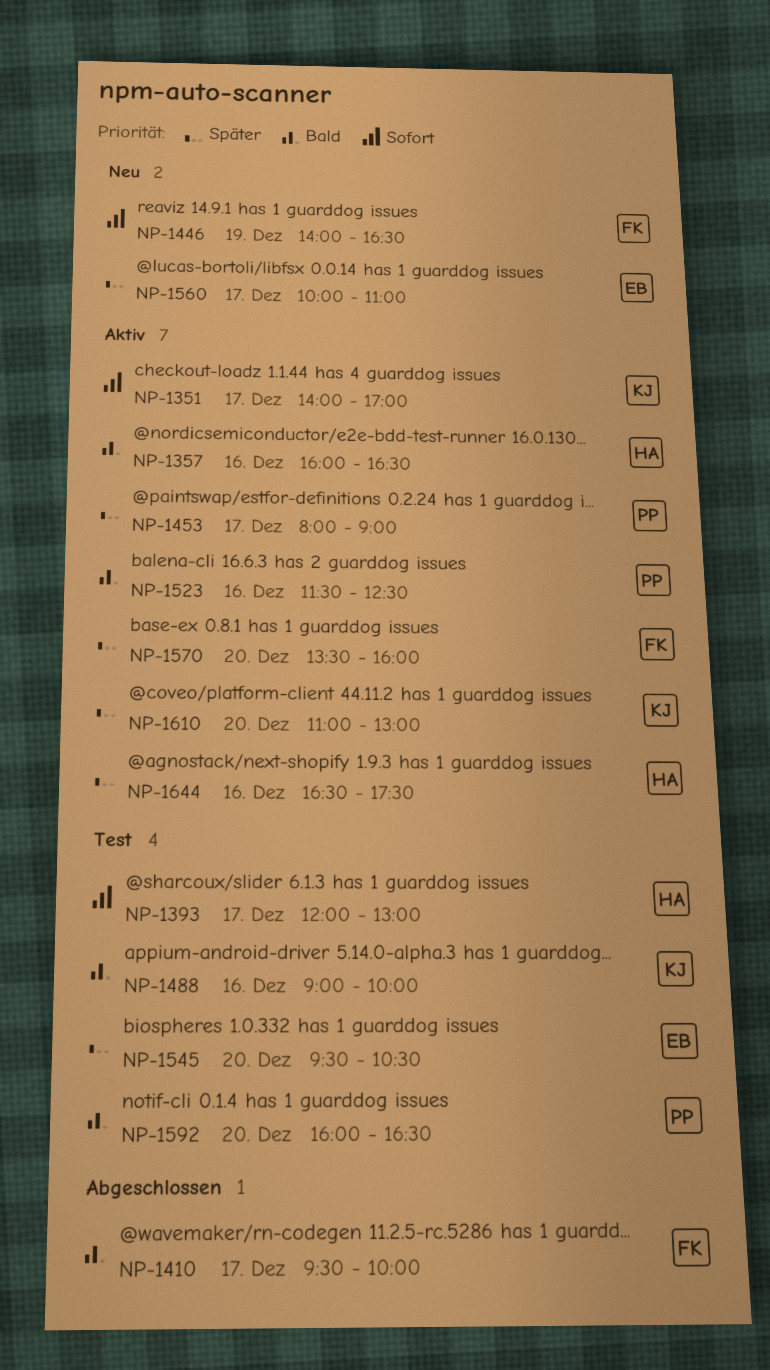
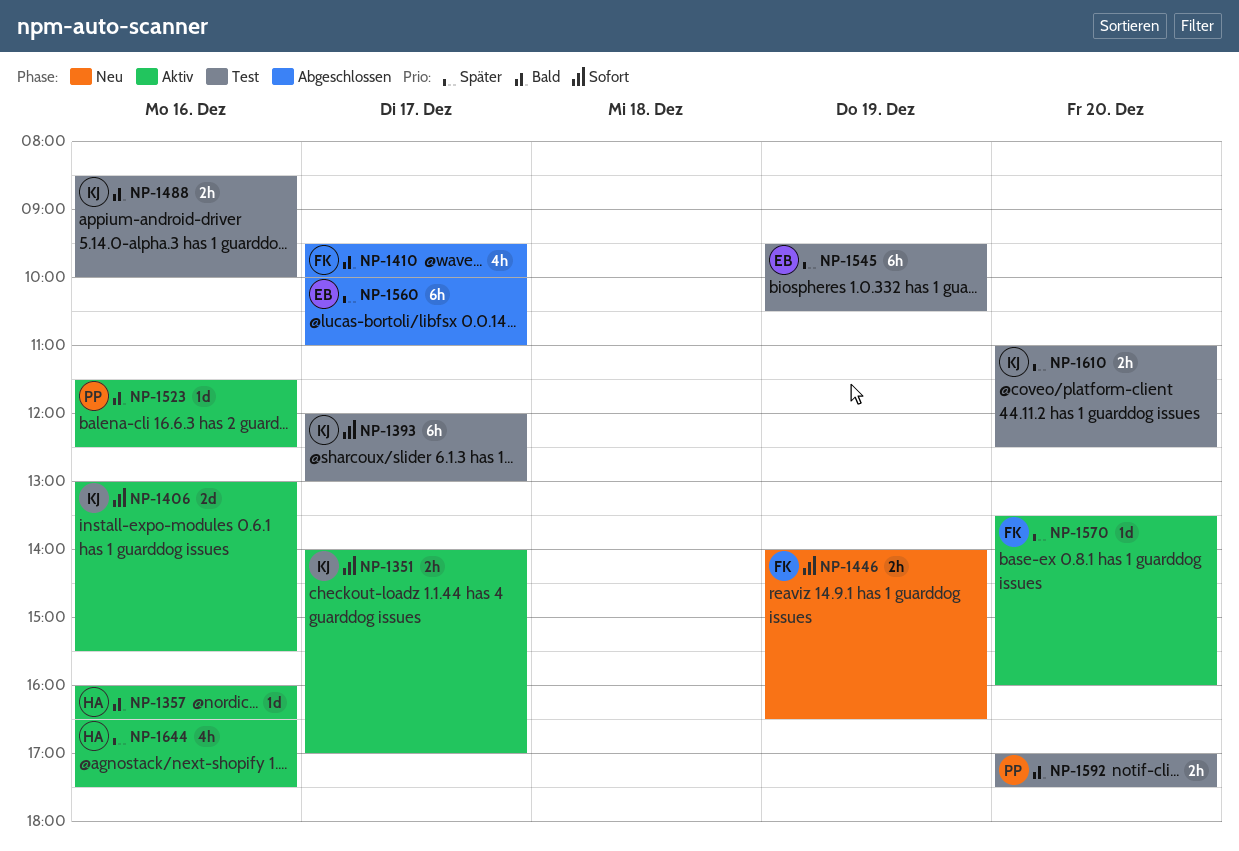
NP-1393, owner: HA -> KJ
NP-1406: none -> present
NP-1453: present -> none
NP-1488, begins: 09:00 -> 08:30
NP-1545, day: Dec 20 -> Dec 19
NP-1560, status: Neu -> Abgeschlossen
NP-1592, begins: 16:00 -> 17:00
NP-1592, ends: 16:30 -> 17:30
NP-1610, status: Aktiv -> Test
NP-1610, ends: 13:00 -> 12:30

